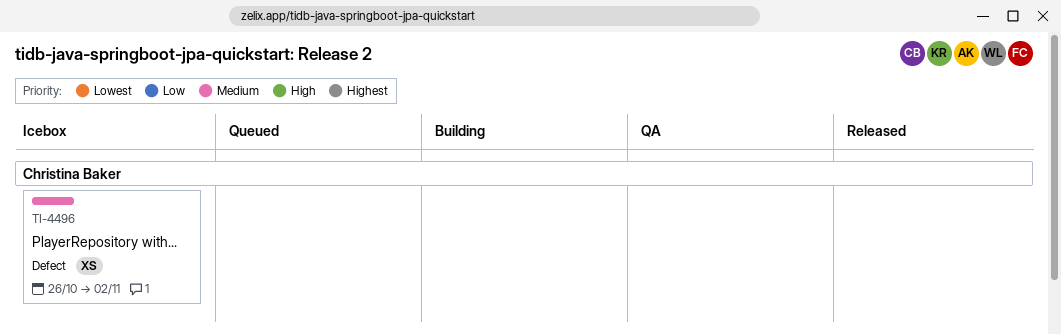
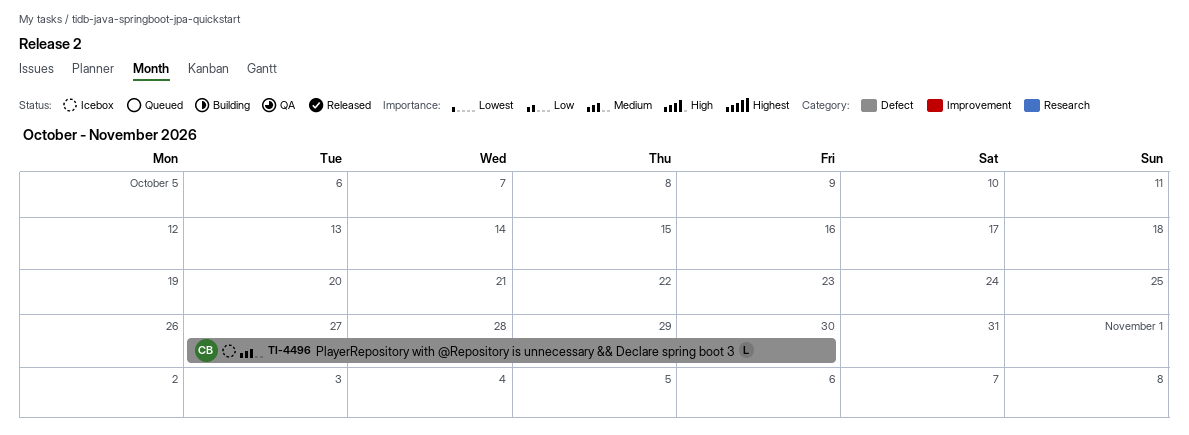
TI-4496, estimate: XS -> L
TI-4496, start: Oct 26 -> Oct 27
TI-4496, due: Nov 2 -> Oct 30

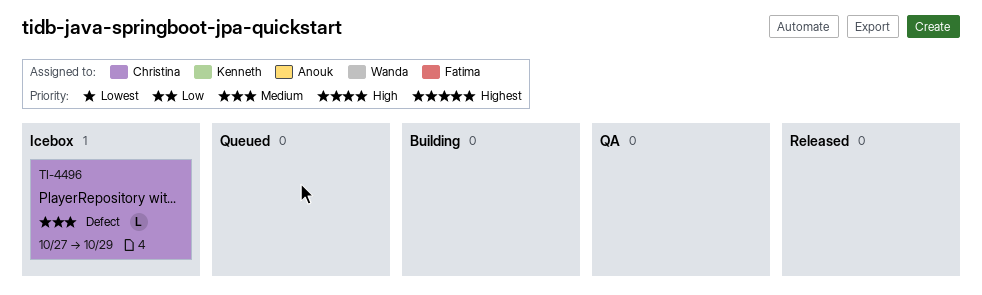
TI-4496, due: Oct 30 -> Oct 29

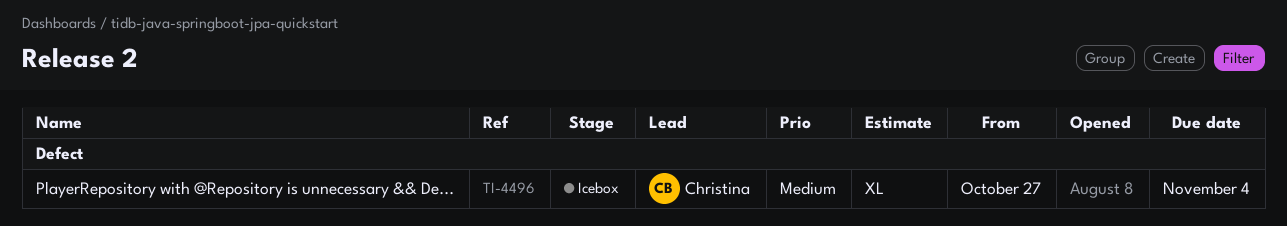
TI-4496, estimate: L -> XL
TI-4496, due: Oct 29 -> Nov 4

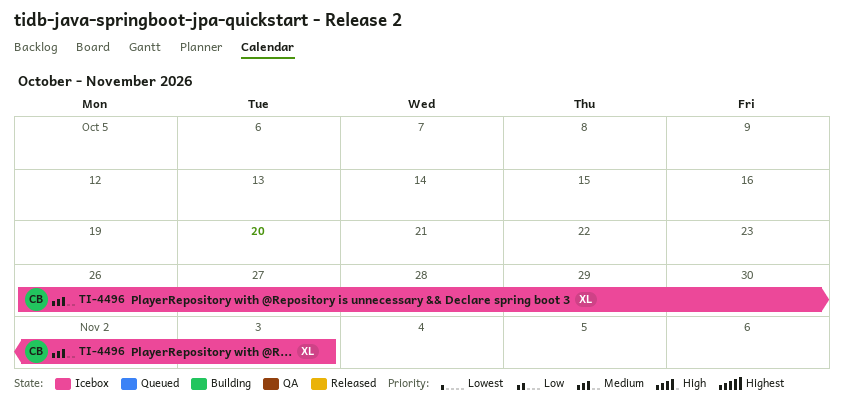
TI-4496, start: Oct 27 -> Oct 26
TI-4496, due: Nov 4 -> Nov 3

